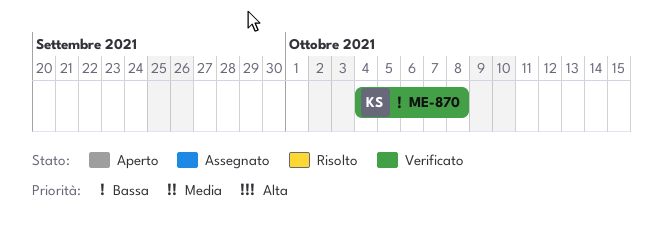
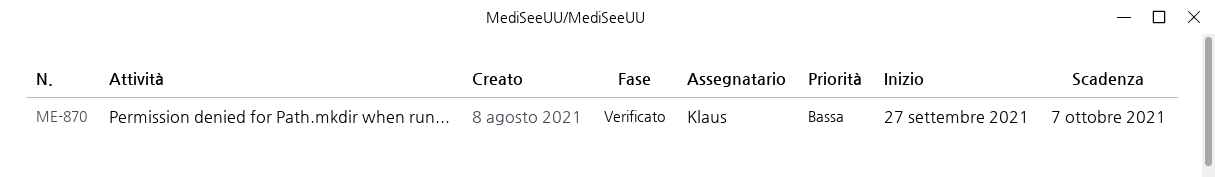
ME-870, start: Oct 4 -> Sep 27
ME-870, due: Oct 8 -> Oct 7

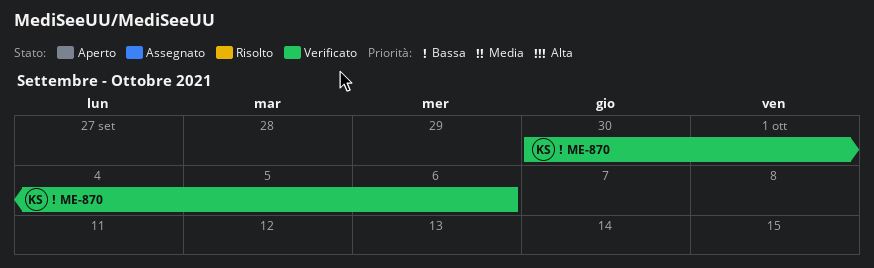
ME-870, start: Sep 27 -> Sep 30
ME-870, due: Oct 7 -> Oct 6

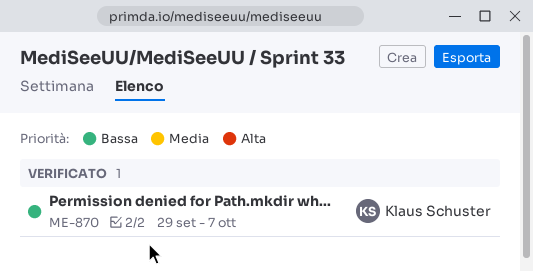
ME-870, start: Sep 30 -> Sep 29
ME-870, due: Oct 6 -> Oct 7

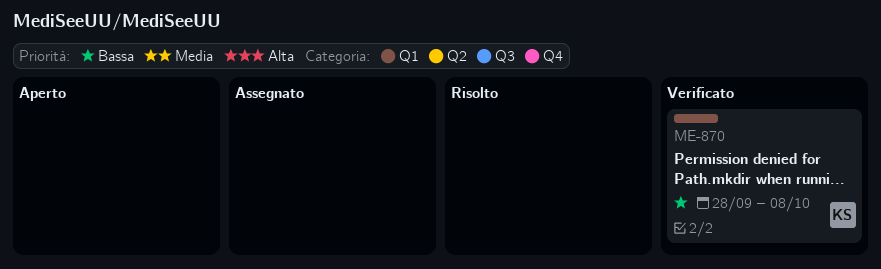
ME-870, start: Sep 29 -> Sep 28
ME-870, due: Oct 7 -> Oct 8

